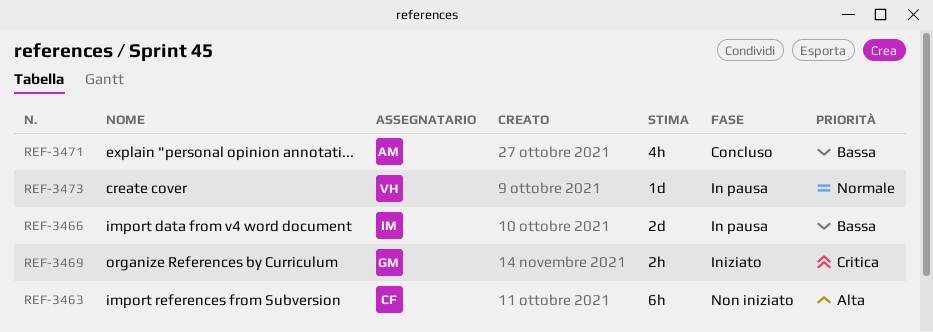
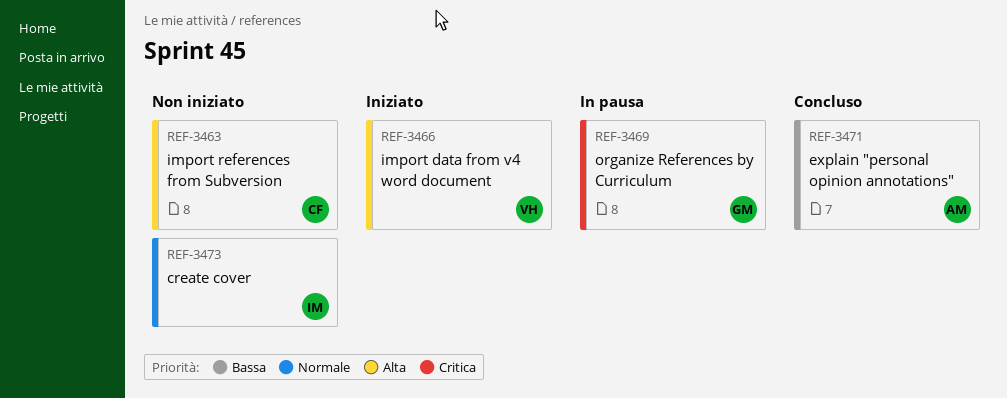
REF-3466, status: In pausa -> Iniziato
REF-3466, owner: IM -> VH
REF-3466, priority: Bassa -> Alta
REF-3469, status: Iniziato -> In pausa
REF-3473, status: In pausa -> Non iniziato
REF-3473, owner: VH -> IM

